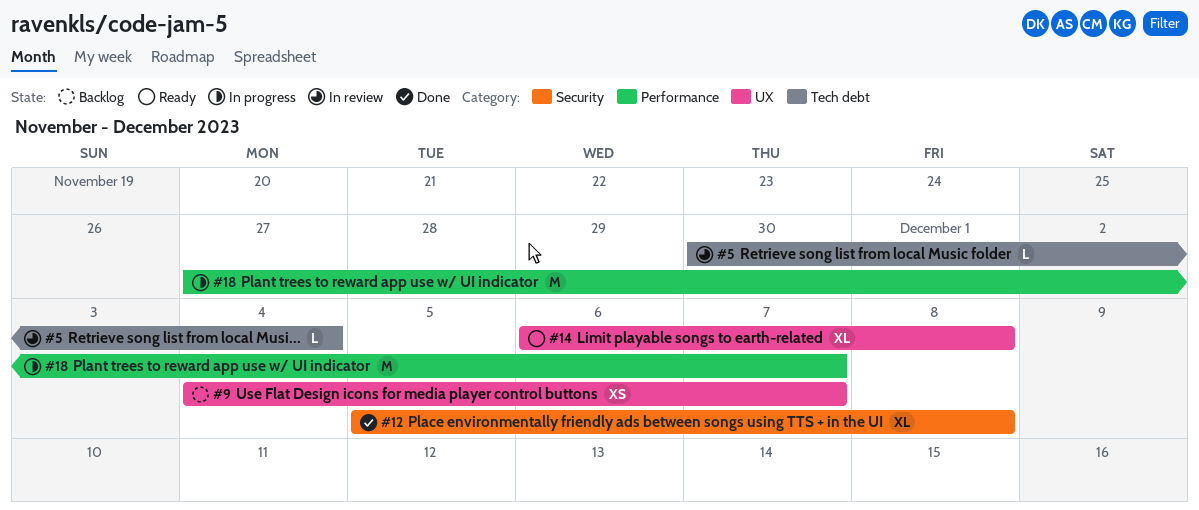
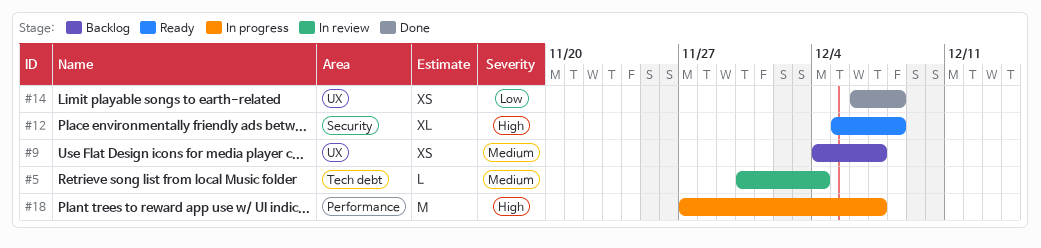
#12, status: Done -> Ready
#14, status: Ready -> Done
#14, estimate: XL -> XS

